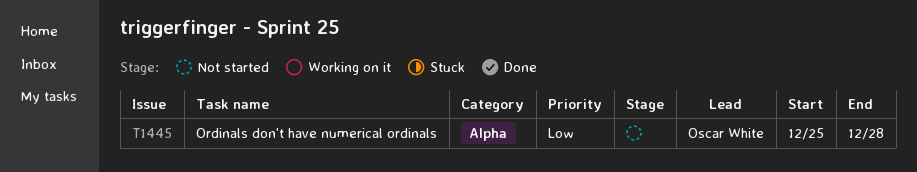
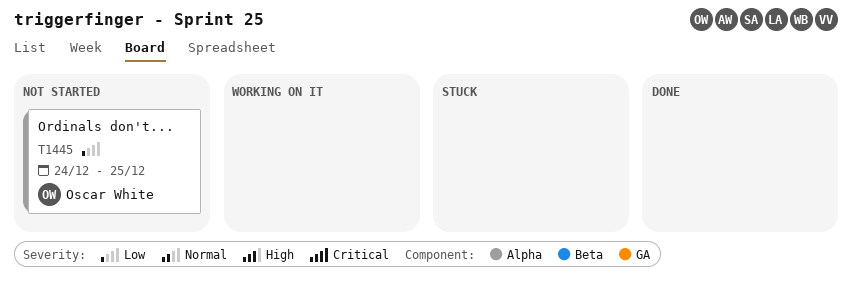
T1445, start: Dec 25 -> Dec 24
T1445, due: Dec 28 -> Dec 25

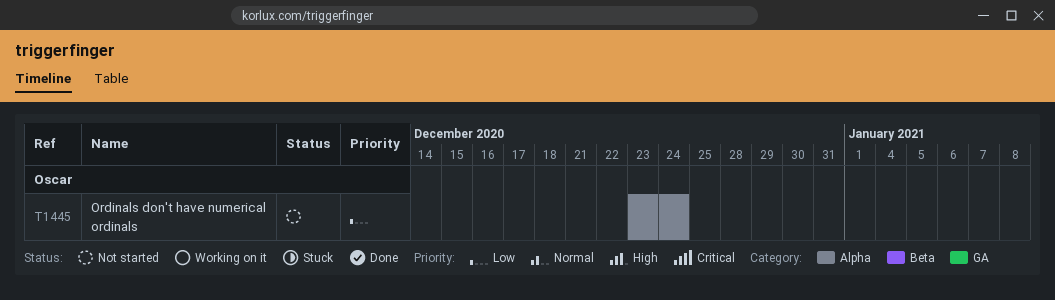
T1445, start: Dec 24 -> Dec 23
T1445, due: Dec 25 -> Dec 24

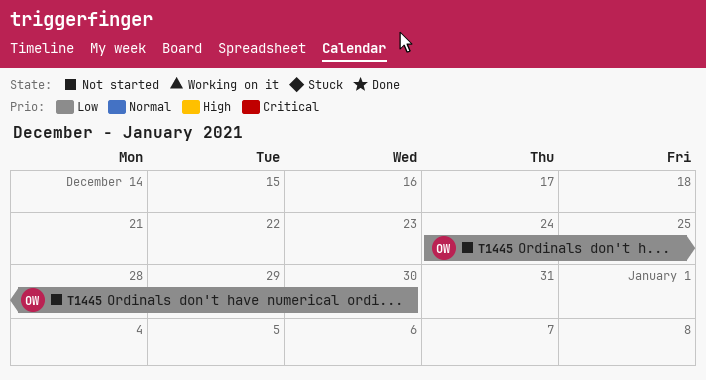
T1445, start: Dec 23 -> Dec 24
T1445, due: Dec 24 -> Dec 30

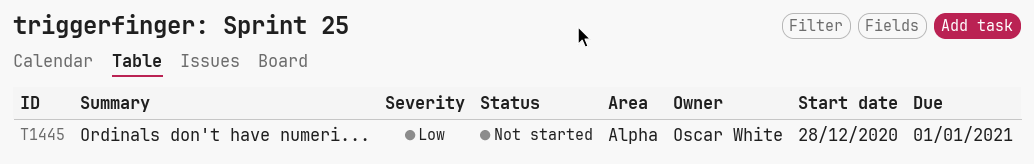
T1445, start: Dec 24 -> Dec 28
T1445, due: Dec 30 -> Jan 1

